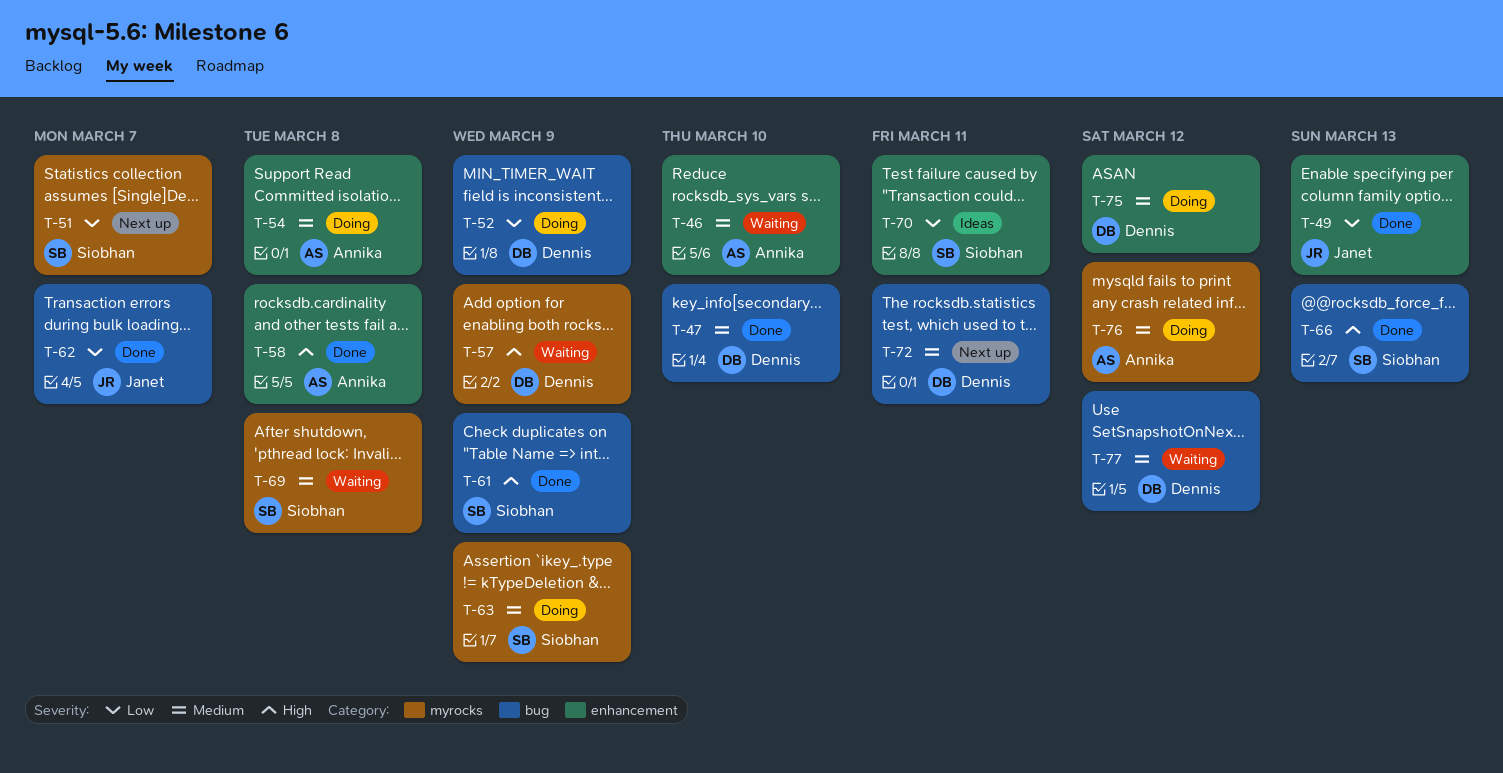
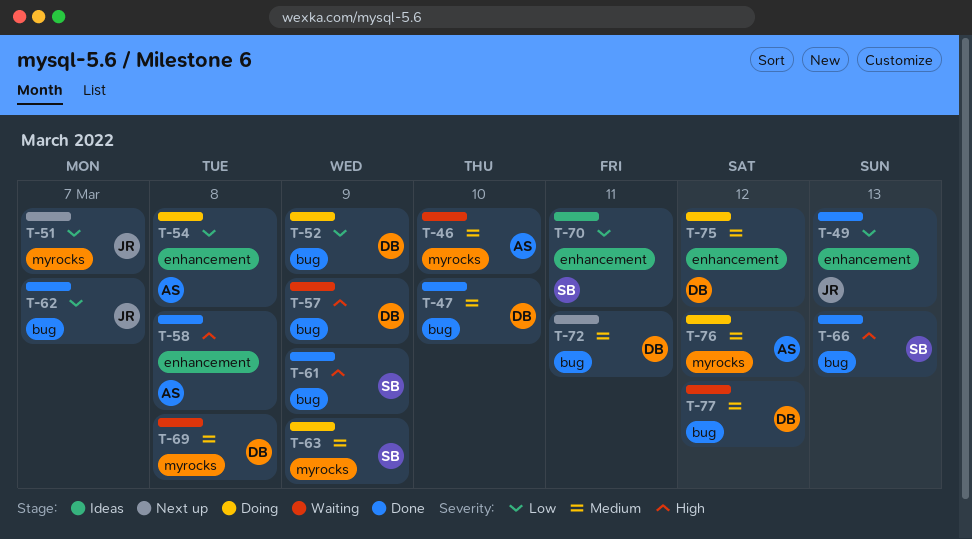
T-46, label: enhancement -> myrocks
T-51, owner: Siobhan -> Janet
T-54, priority: Medium -> Low
T-57, label: myrocks -> bug
T-69, owner: Siobhan -> Dennis

